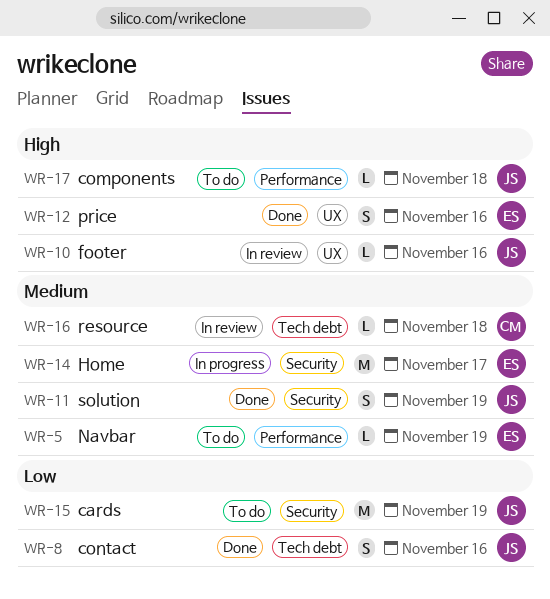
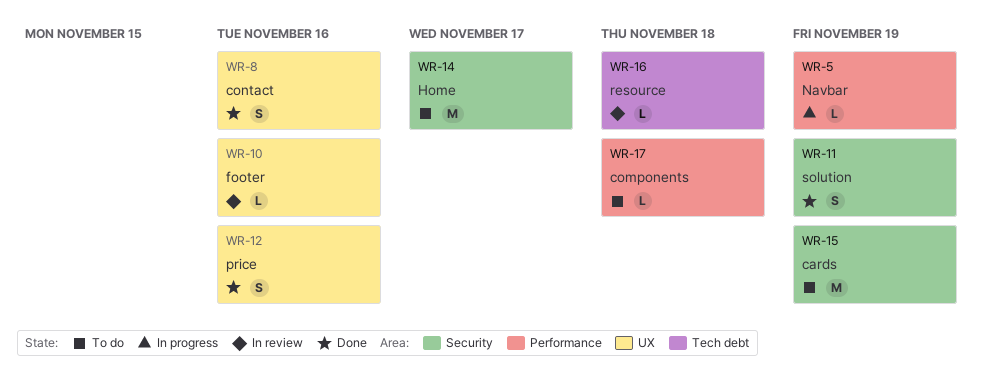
WR-5, status: To do -> In progress
WR-8, label: Tech debt -> UX
WR-14, status: In progress -> To do

